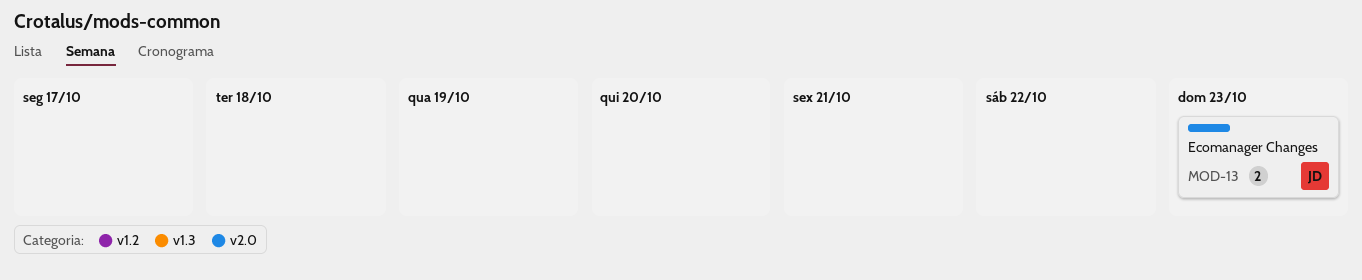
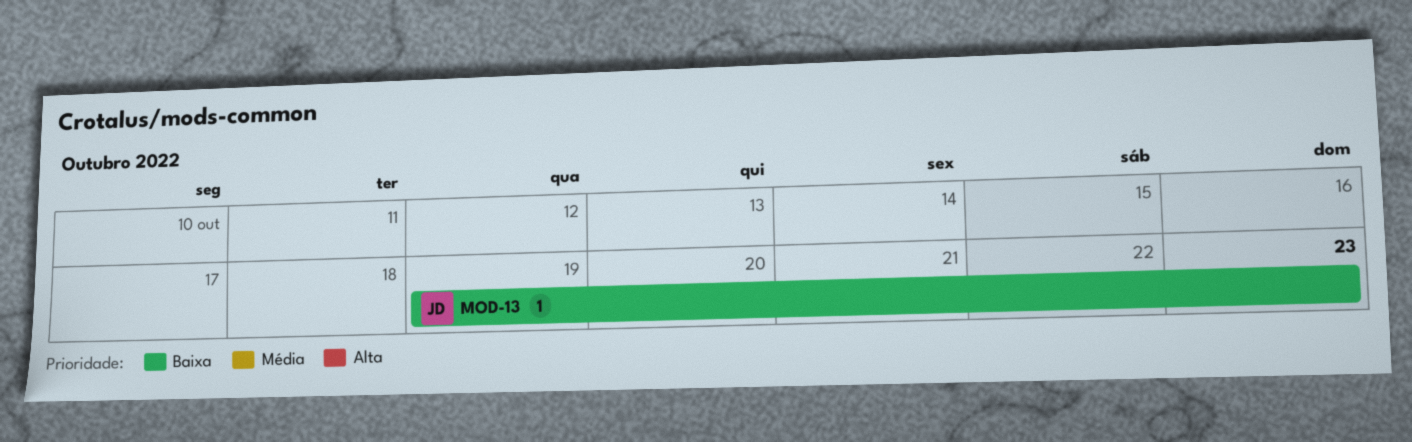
MOD-13, estimate: 2 -> 1

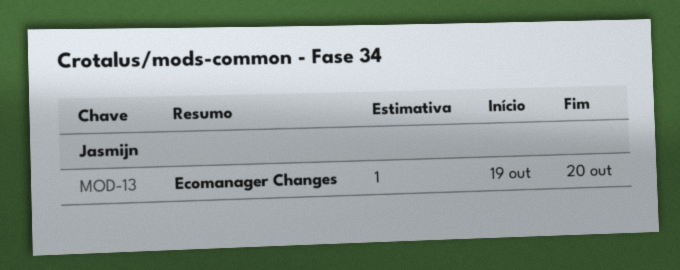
MOD-13, due: Oct 23 -> Oct 20

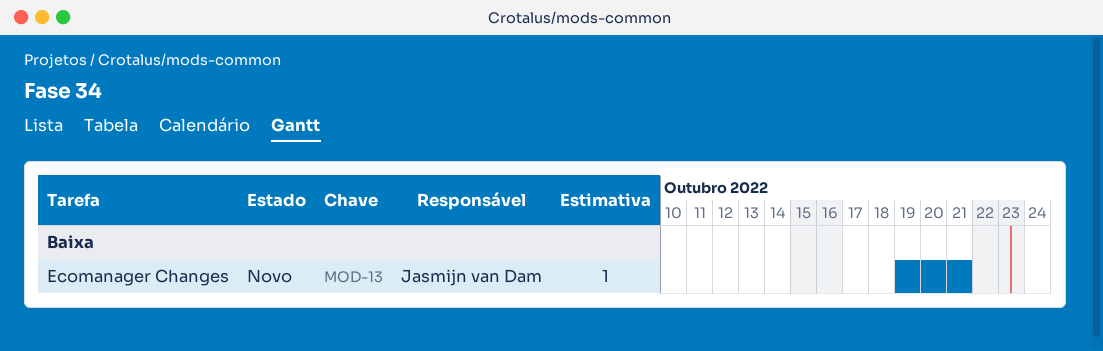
MOD-13, due: Oct 20 -> Oct 21

